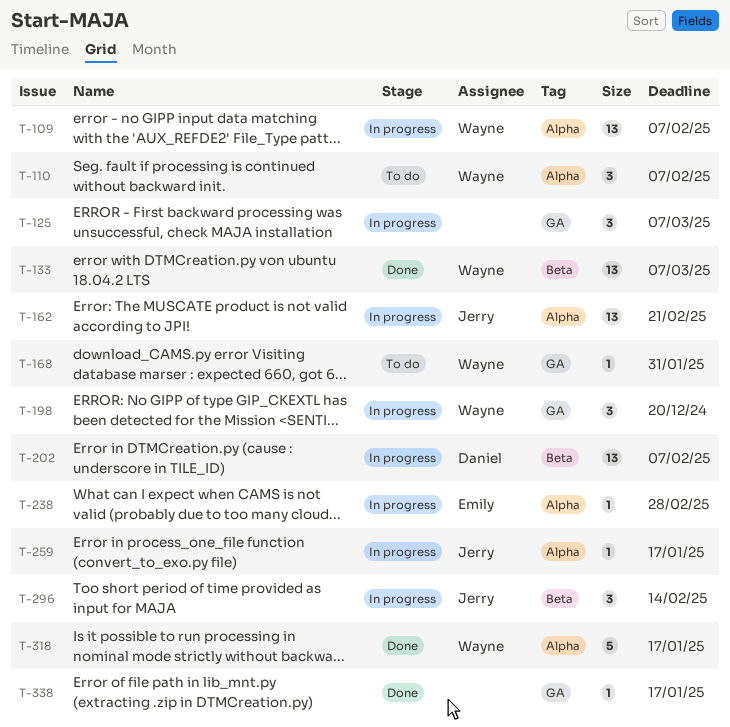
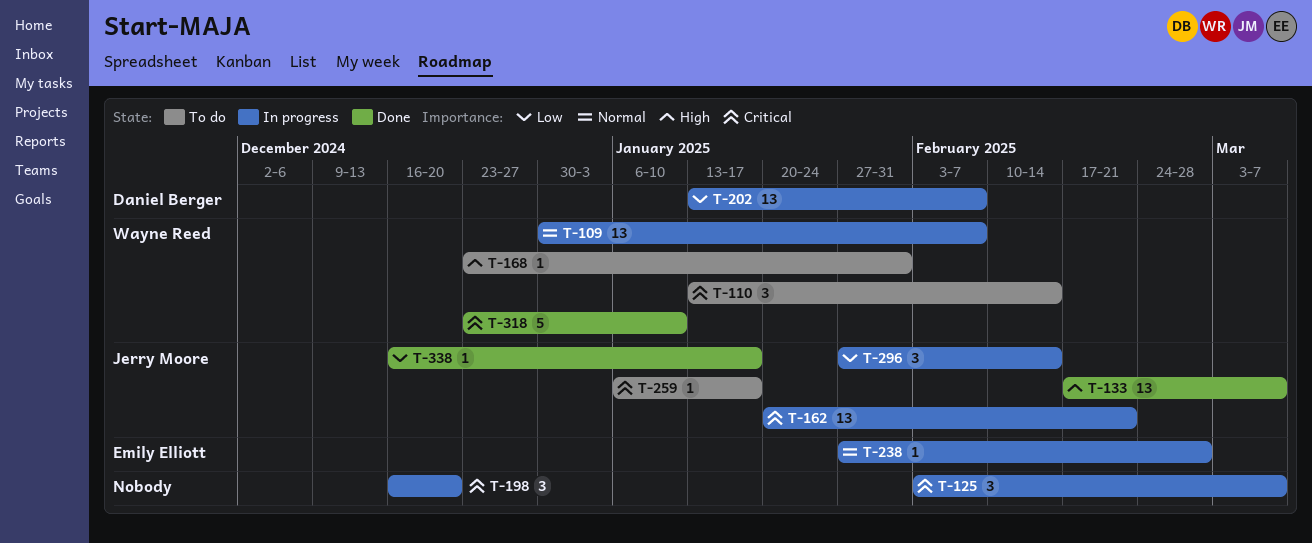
T-110, due: Feb 7 -> Feb 14
T-133, owner: Wayne Reed -> Jerry Moore
T-198, owner: Wayne Reed -> none
T-259, status: In progress -> To do
T-318, due: Jan 17 -> Jan 10
T-338, owner: none -> Jerry Moore

